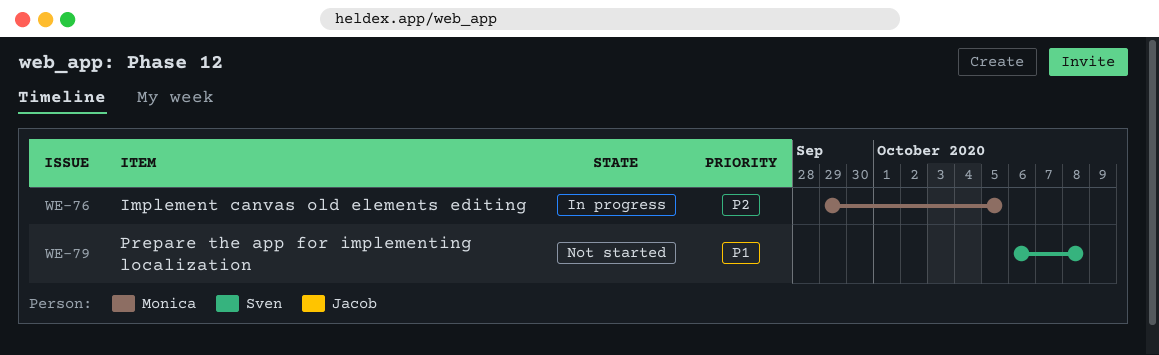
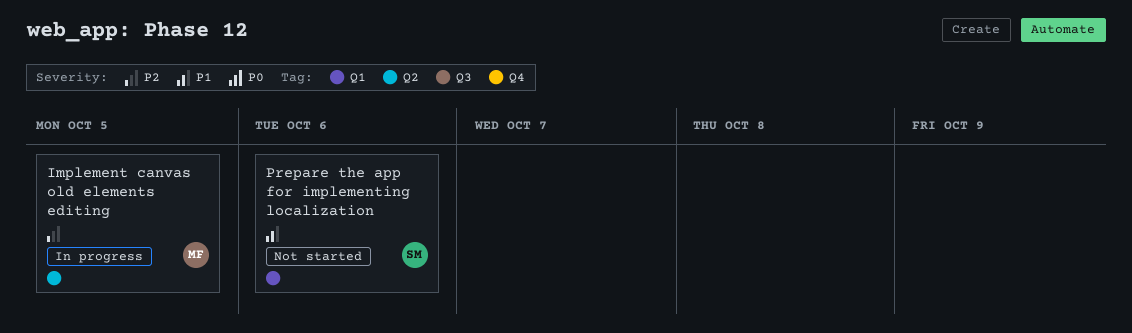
Prepare the app for implementing localization, due: Oct 8 -> Oct 6

